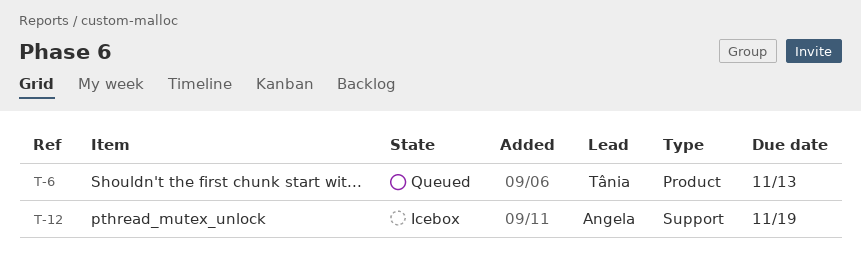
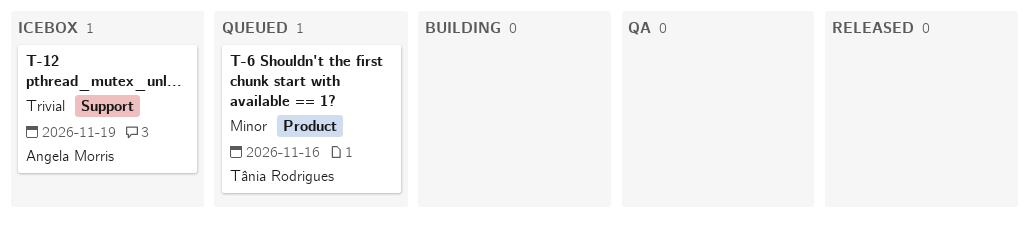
T-6, due: Nov 13 -> Nov 16

